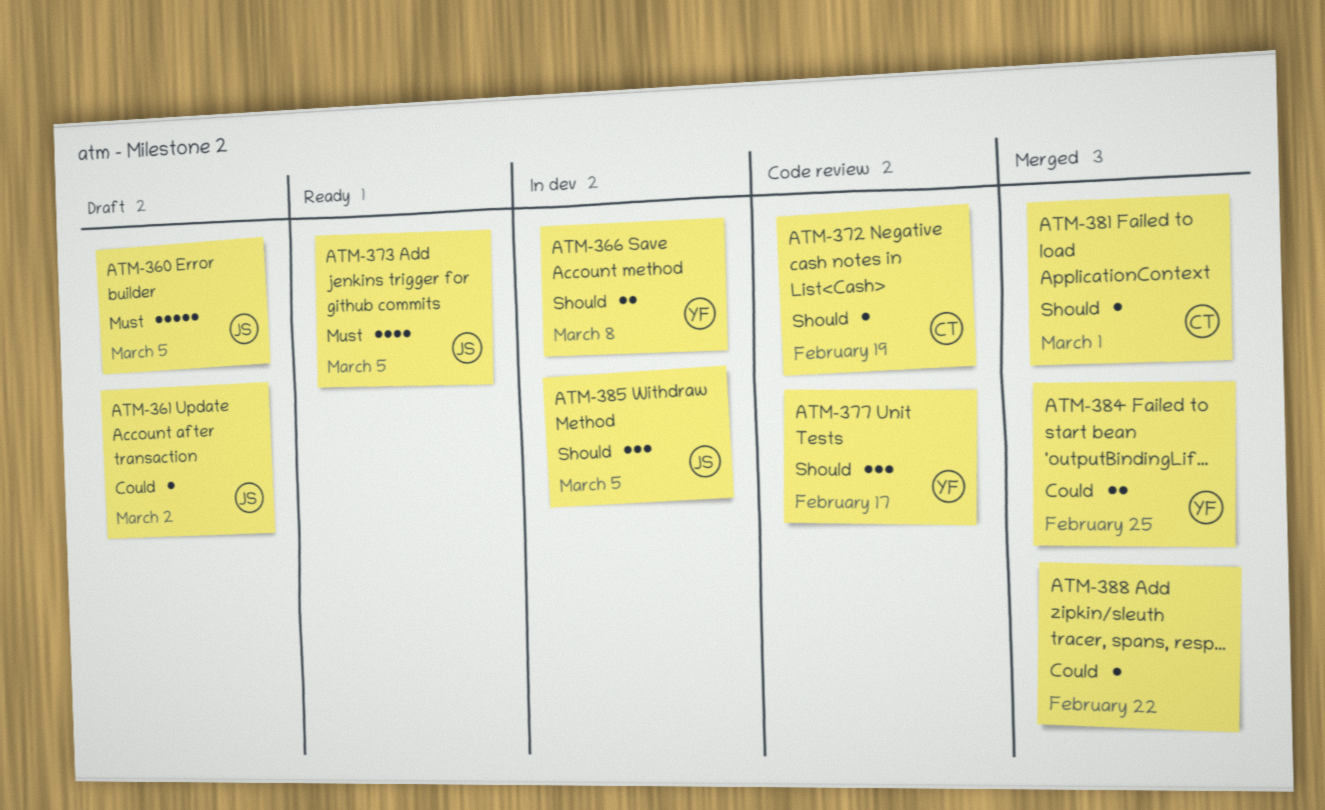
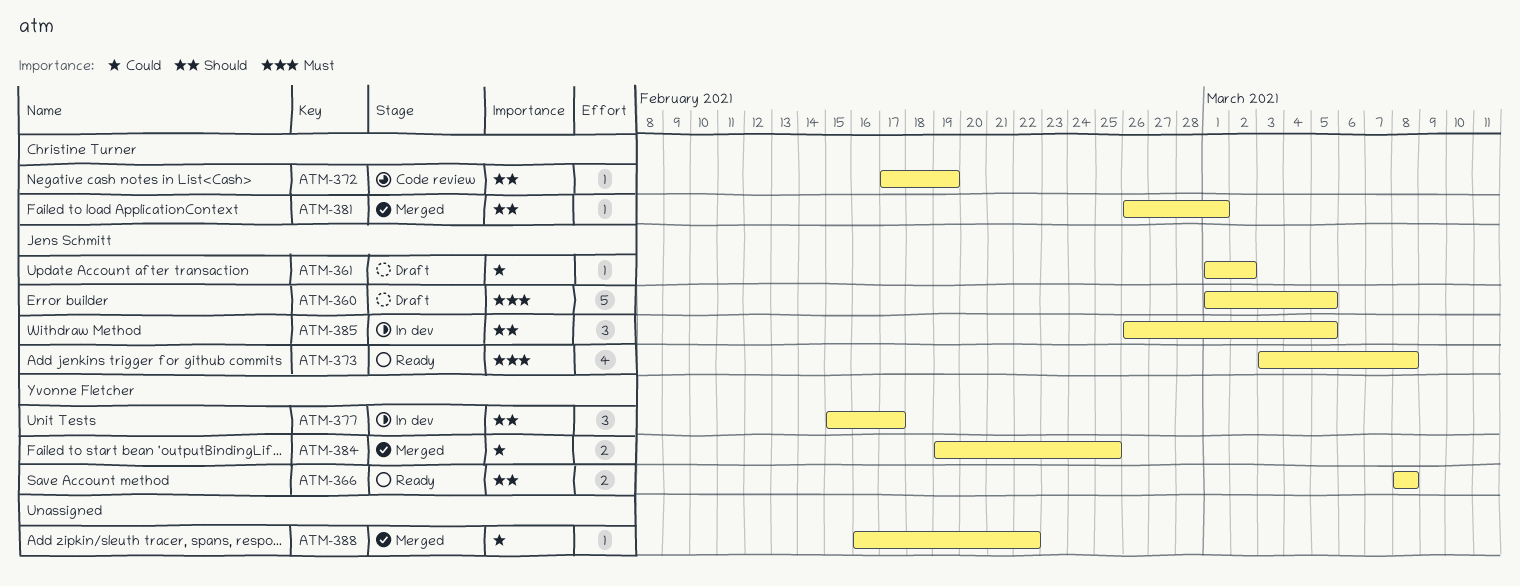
ATM-366, status: In dev -> Ready
ATM-373, due: Mar 5 -> Mar 8
ATM-377, status: Code review -> In dev

